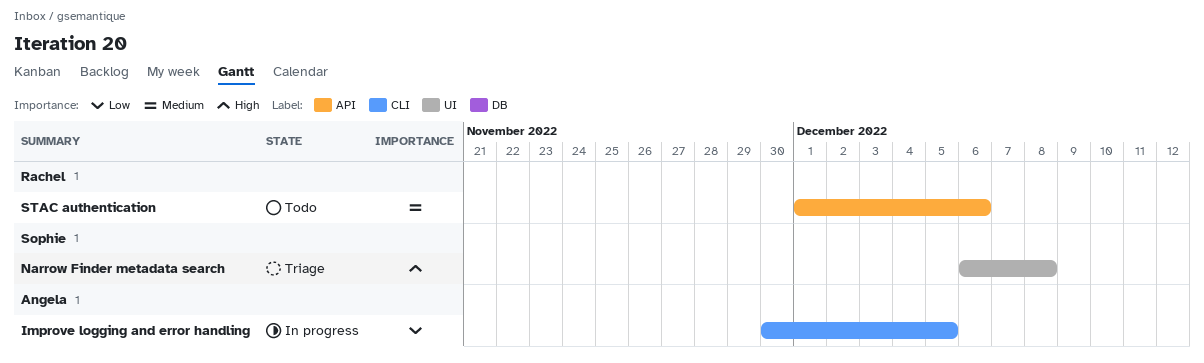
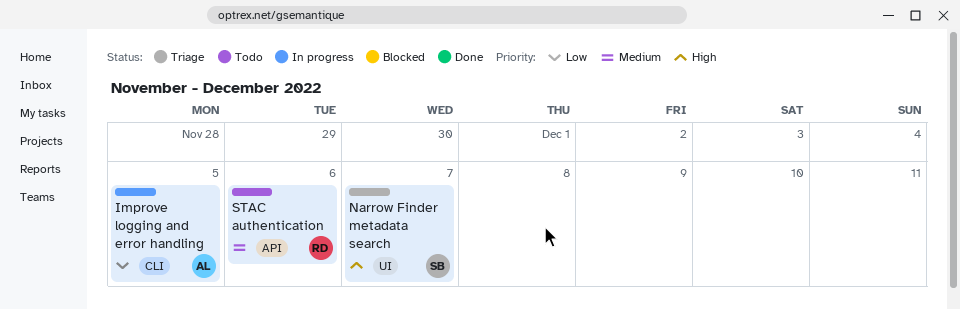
Narrow Finder metadata search, due: Dec 8 -> Dec 7

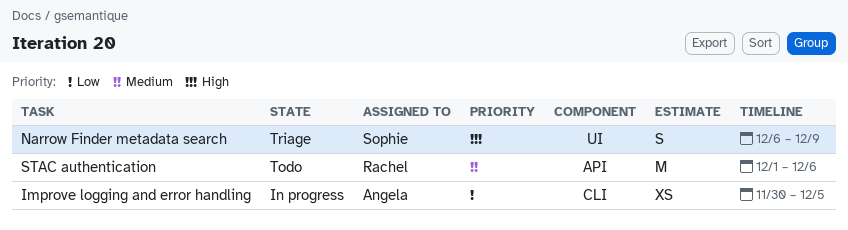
Narrow Finder metadata search, due: Dec 7 -> Dec 9

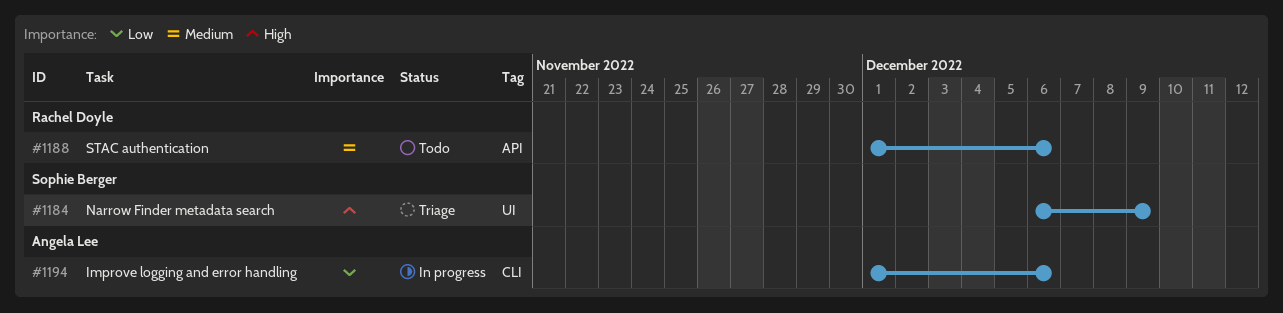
Improve logging and error handling, start: Nov 30 -> Dec 1
Improve logging and error handling, due: Dec 5 -> Dec 6

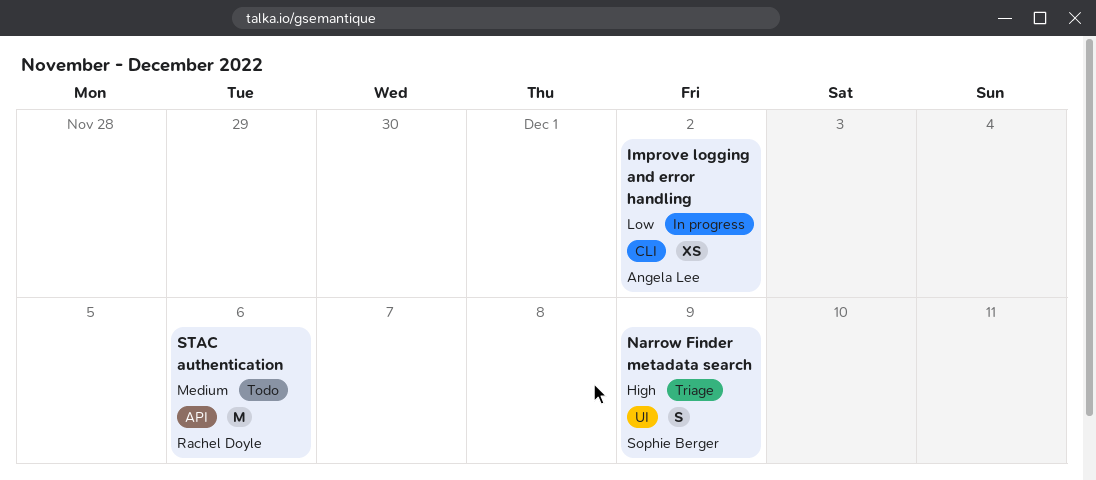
Improve logging and error handling, due: Dec 6 -> Dec 2

